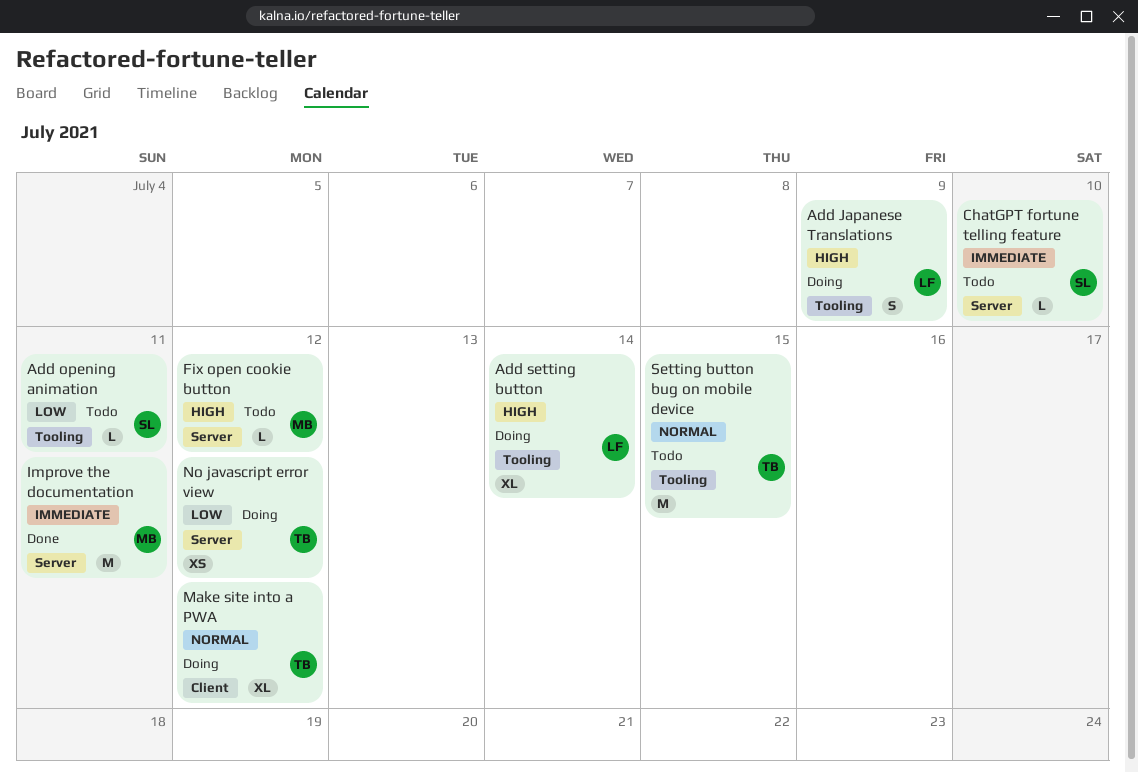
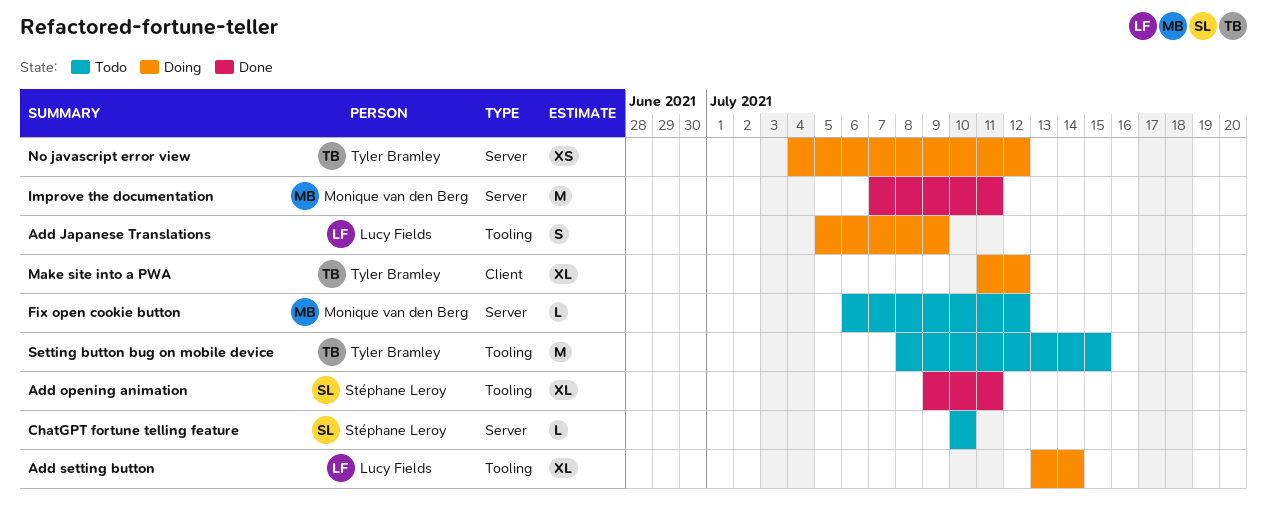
Add opening animation, status: Todo -> Done
Add opening animation, estimate: L -> XL

